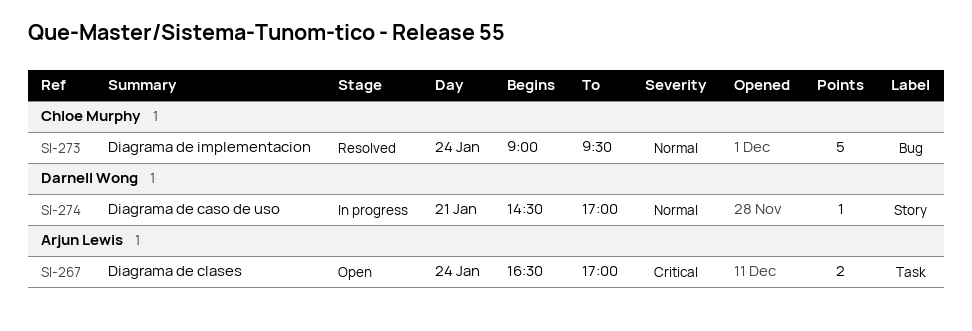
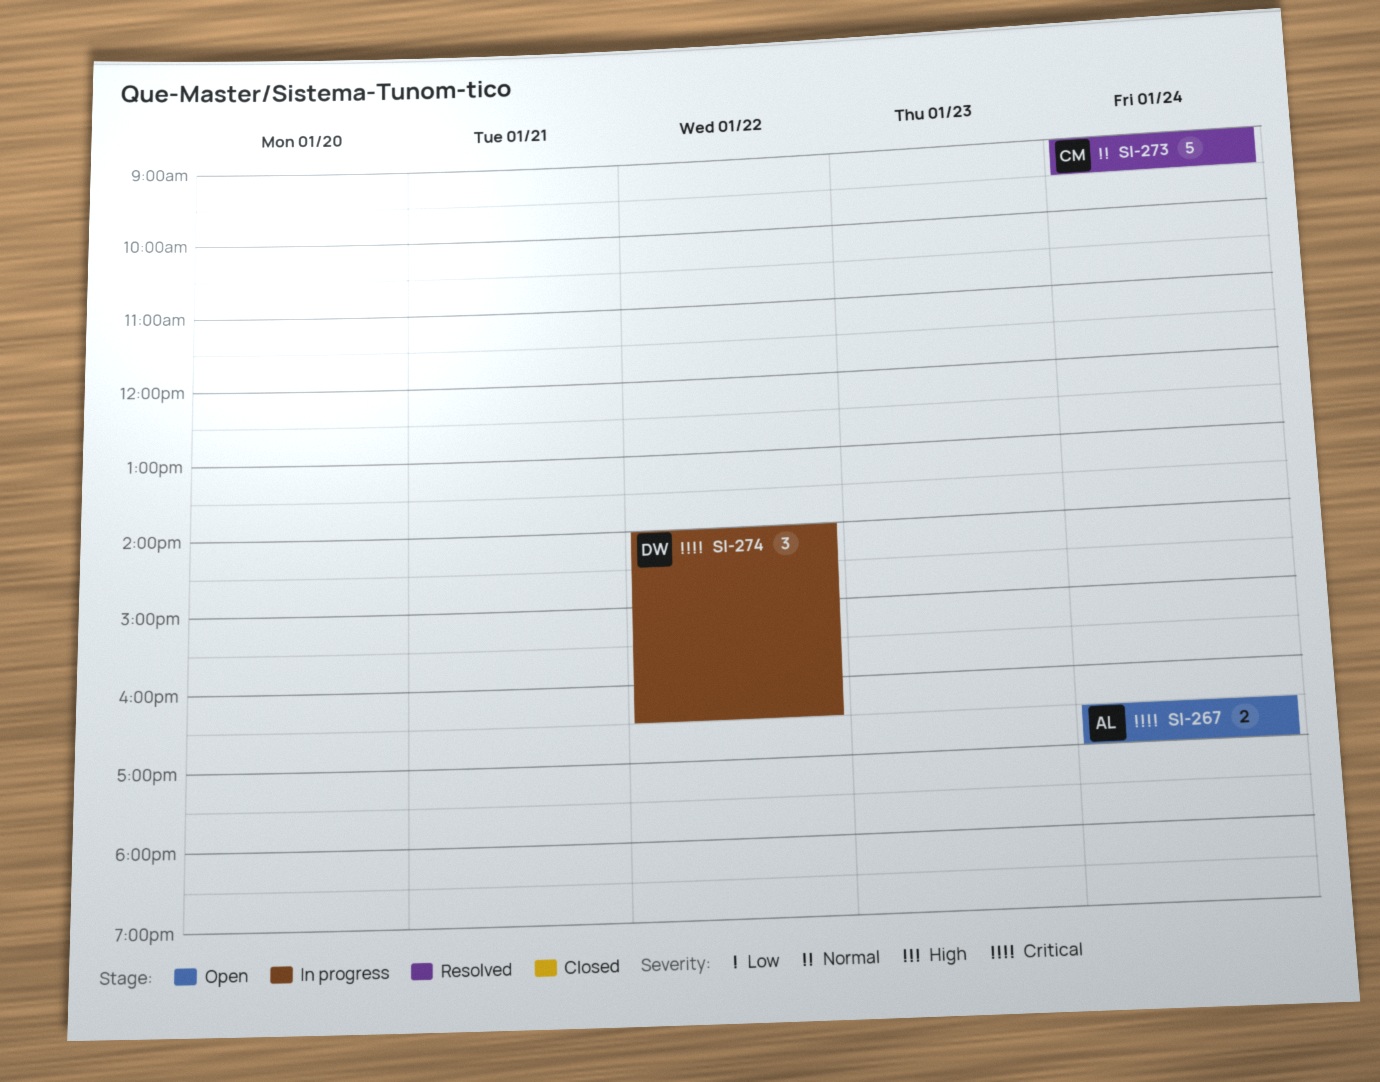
SI-274, priority: Normal -> Critical
SI-274, estimate: 1 -> 3
SI-274, day: Jan 21 -> Jan 22
SI-274, begins: 14:30 -> 14:00
SI-274, ends: 17:00 -> 16:30

